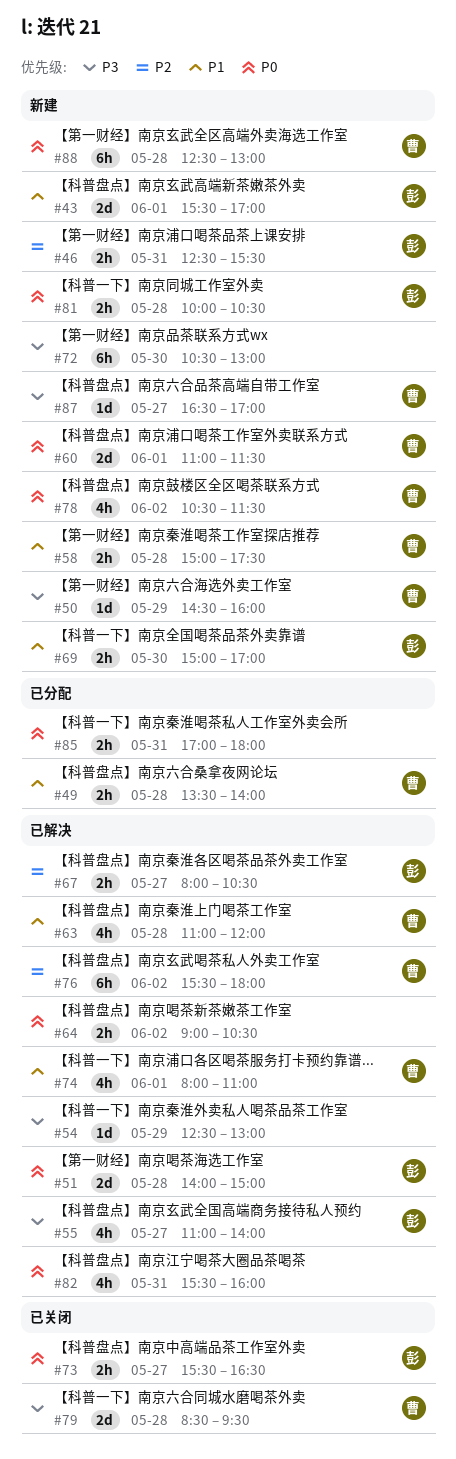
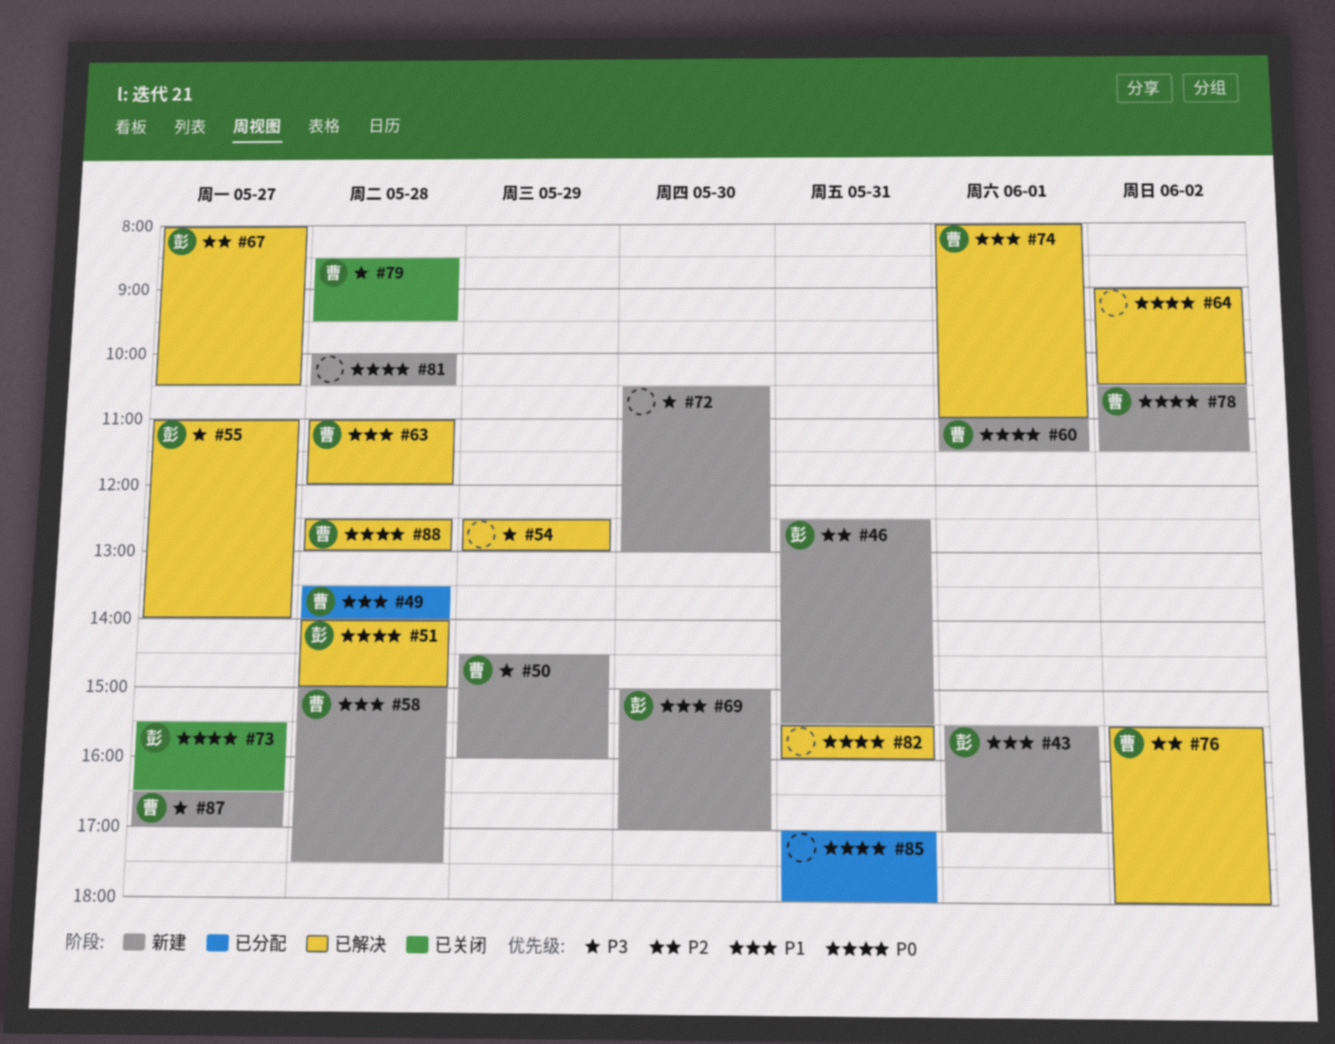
#81, owner: 彭 -> none
#88, status: 新建 -> 已解决

